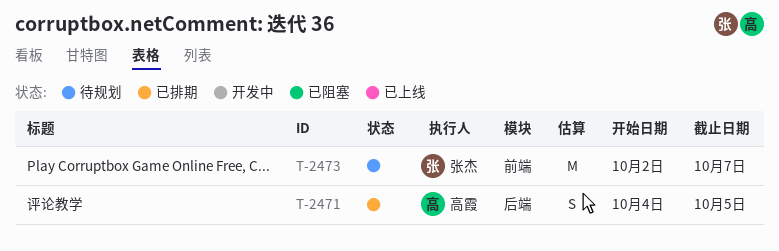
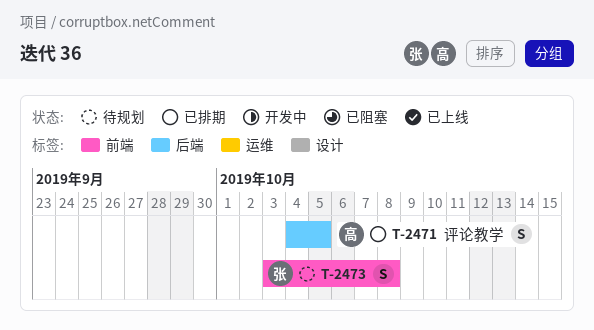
T-2473, estimate: M -> S
T-2473, start: Oct 2 -> Oct 3
T-2473, due: Oct 7 -> Oct 8

